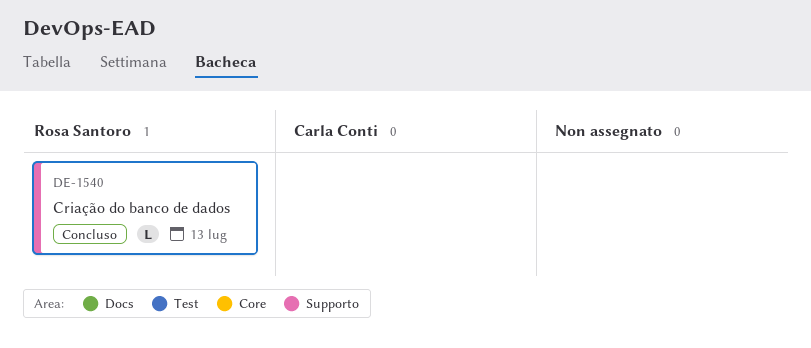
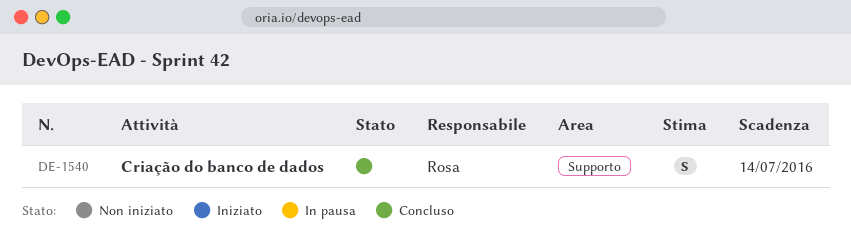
DE-1540, estimate: L -> S
DE-1540, due: Jul 13 -> Jul 14

